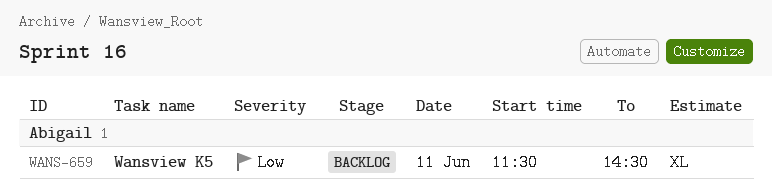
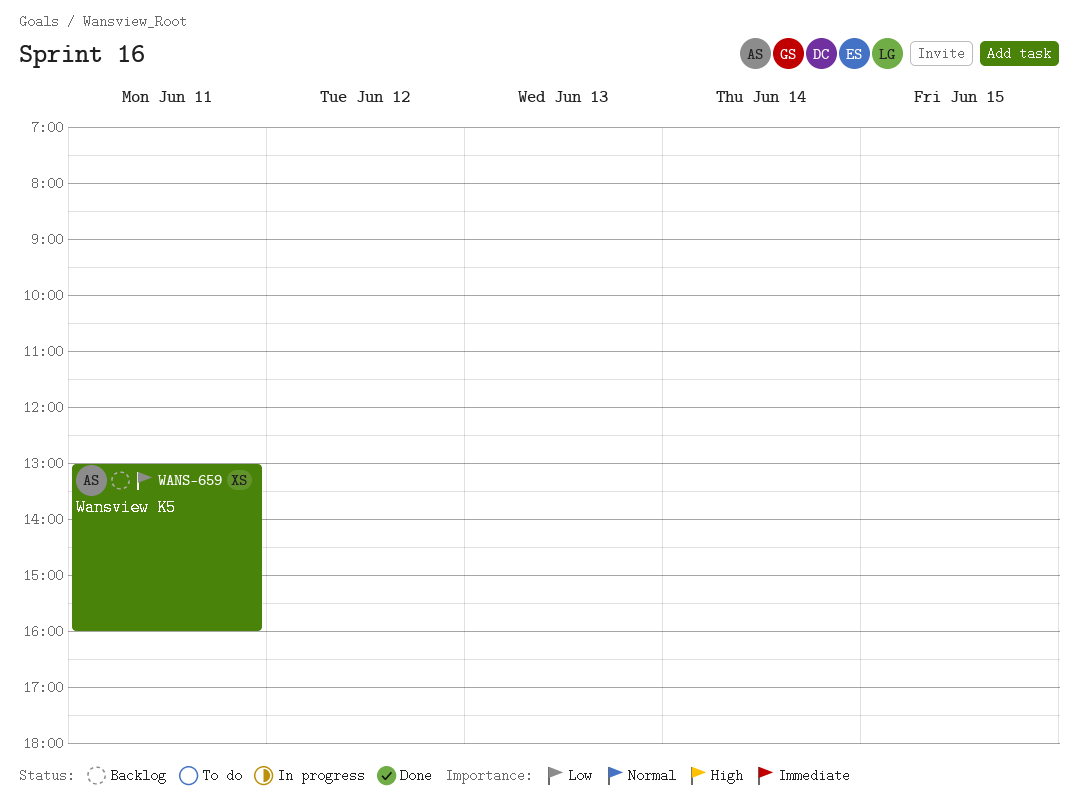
WANS-659, estimate: XL -> XS
WANS-659, begins: 11:30 -> 13:00
WANS-659, ends: 14:30 -> 16:00

